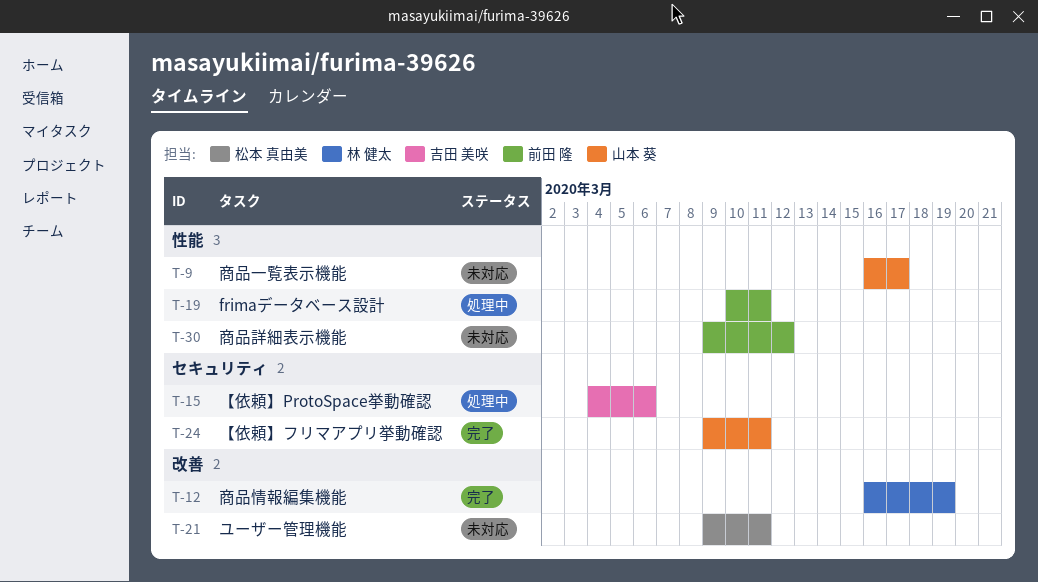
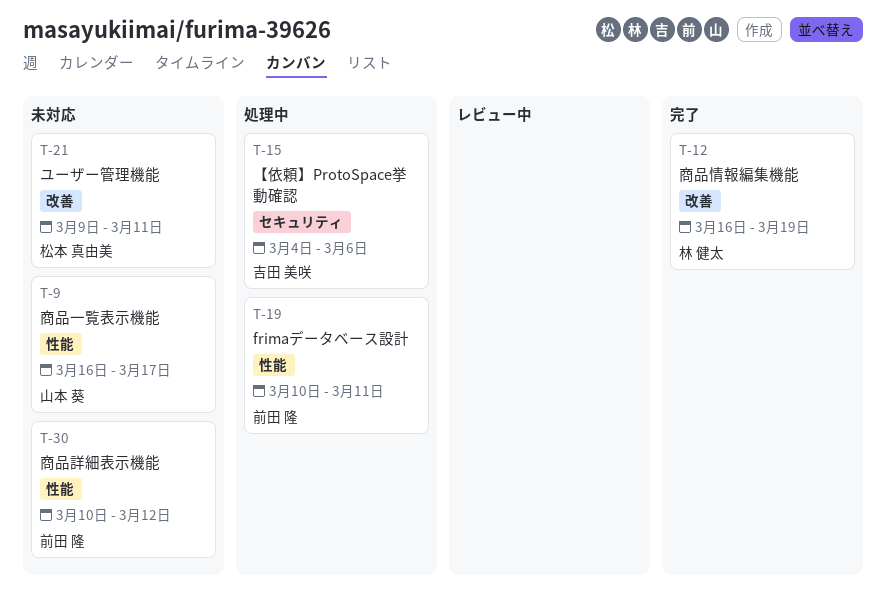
T-24: present -> none
T-30, start: Mar 9 -> Mar 10

